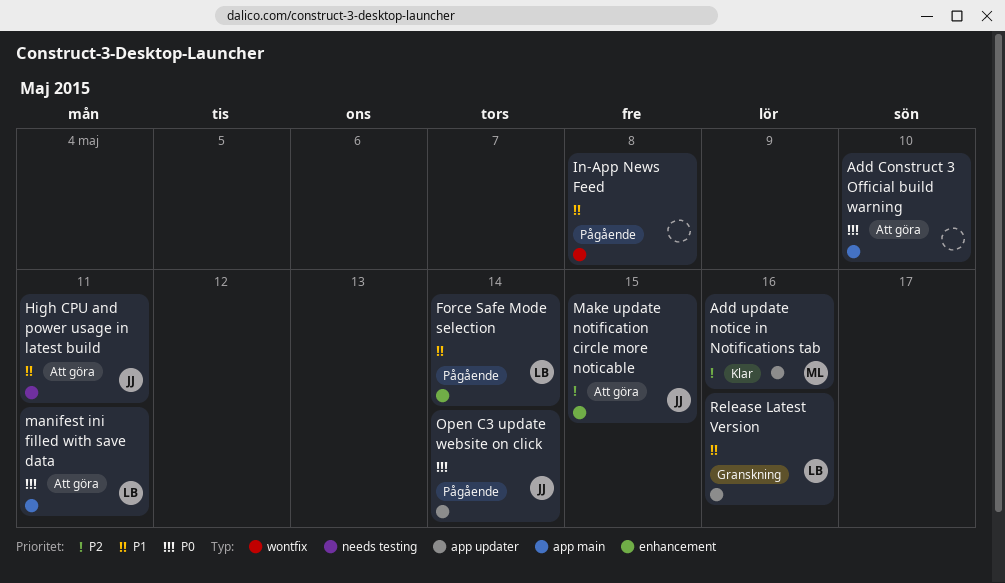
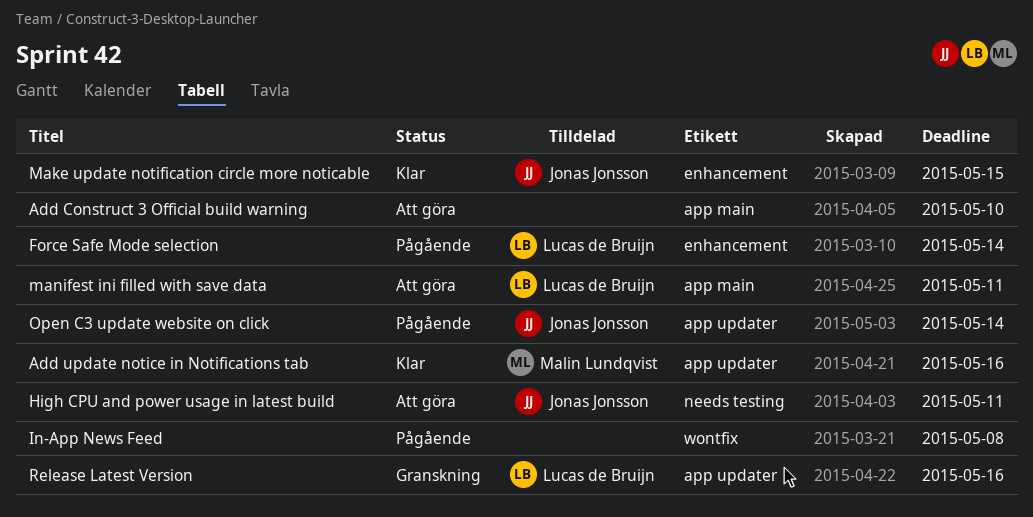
Make update notification circle more noticable, status: Att göra -> Klar

